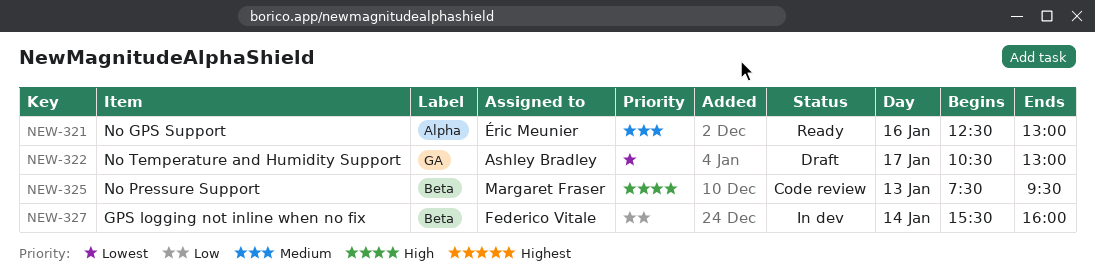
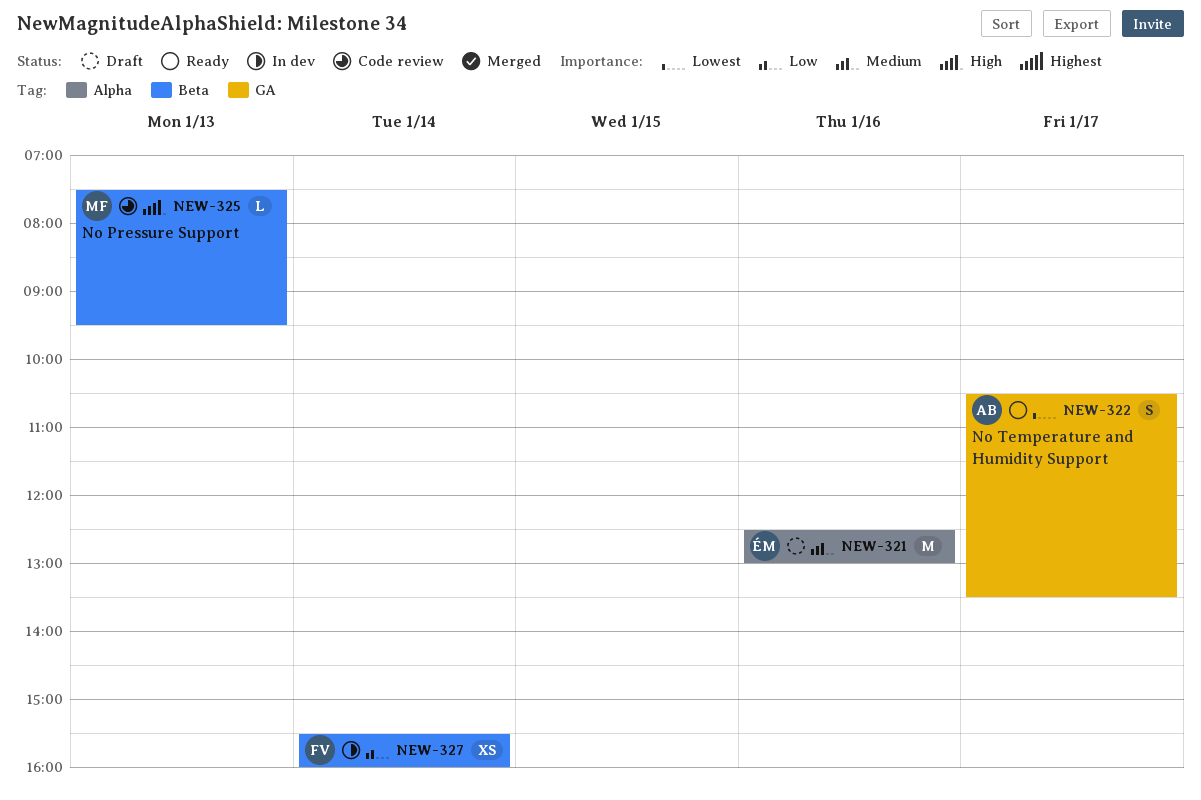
NEW-321, status: Ready -> Draft
NEW-322, status: Draft -> Ready
NEW-322, ends: 13:00 -> 13:30

